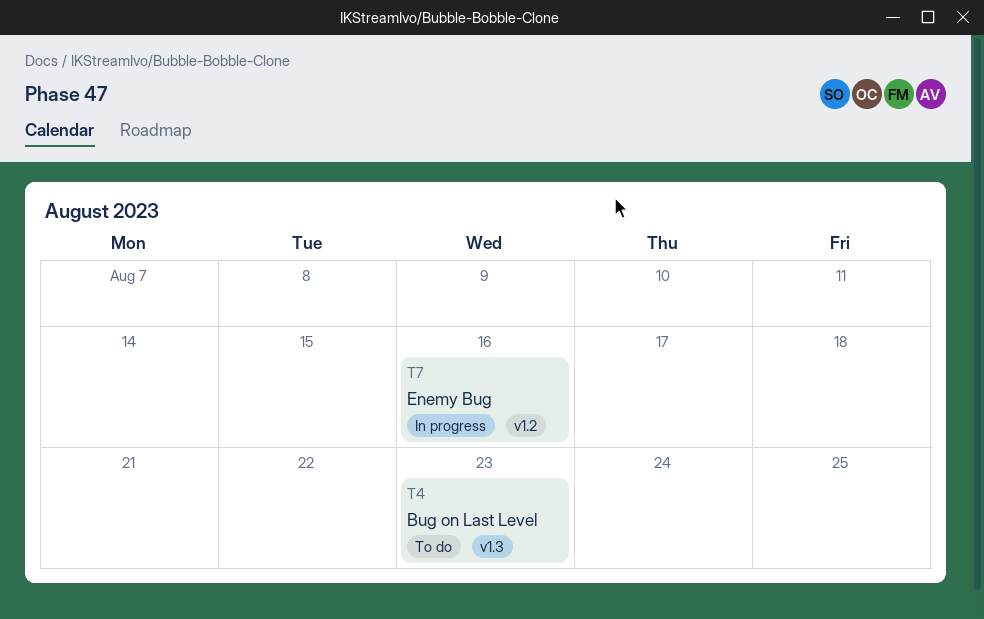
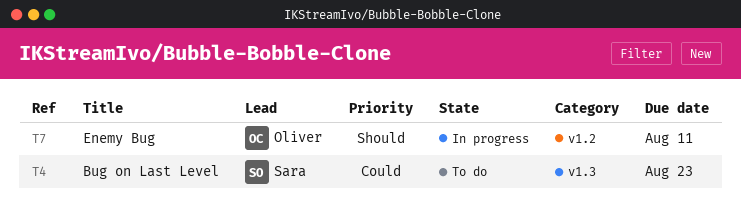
T7, due: Aug 16 -> Aug 11

